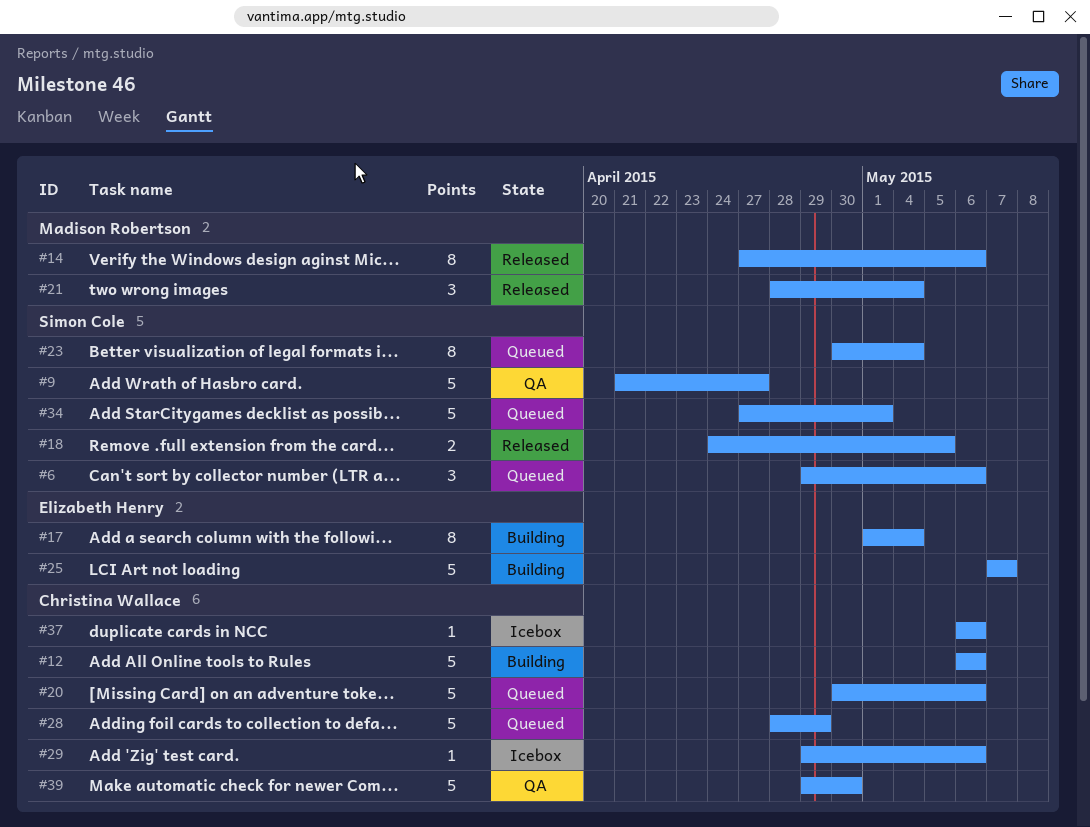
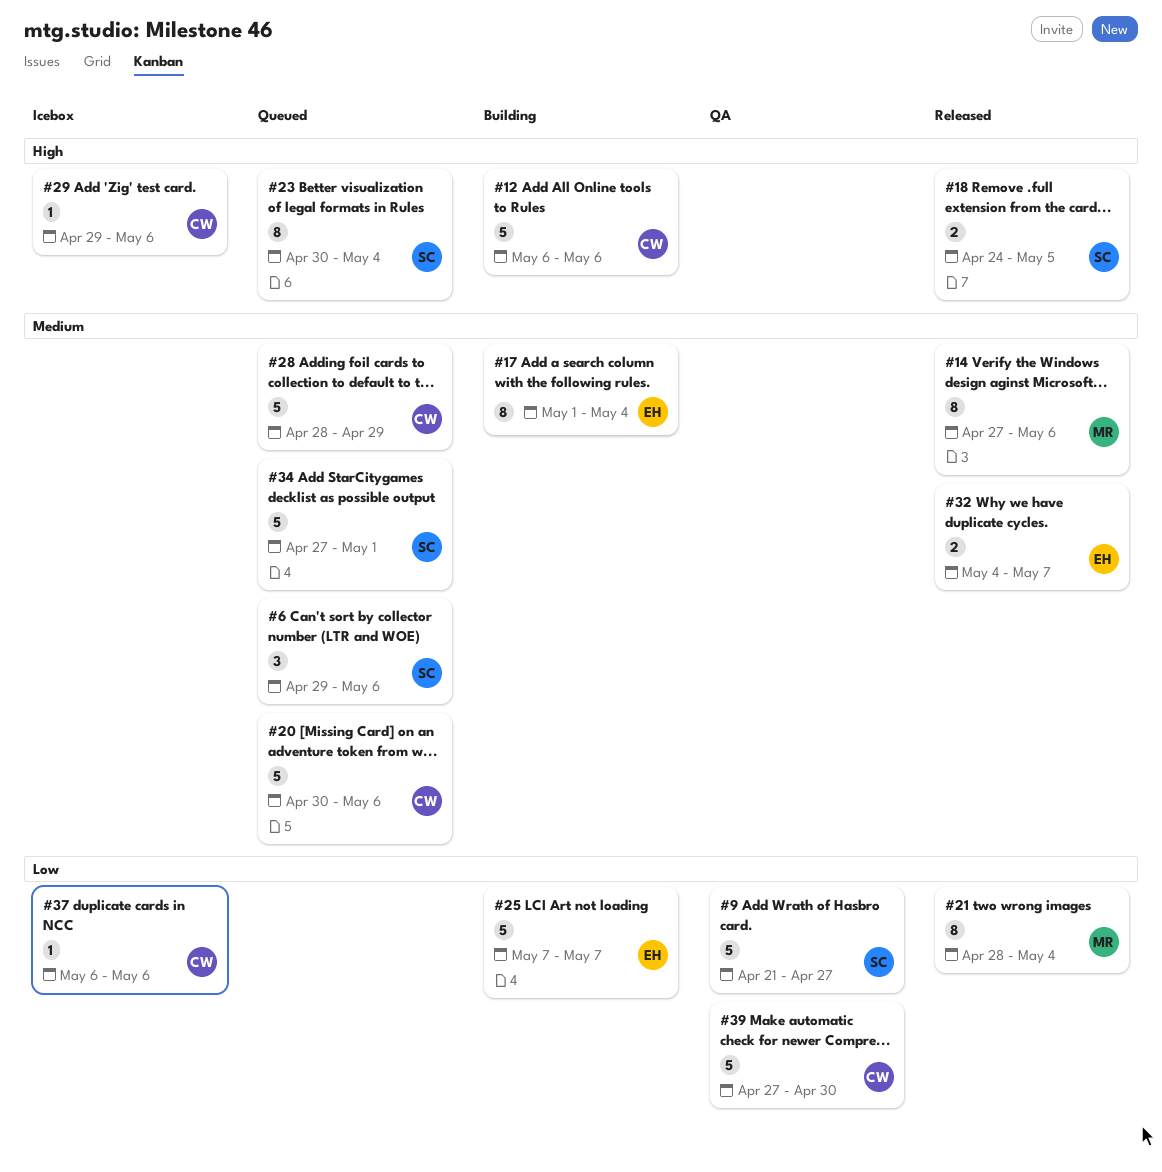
#21, estimate: 3 -> 8
#32: none -> present
#39, start: Apr 29 -> Apr 27

